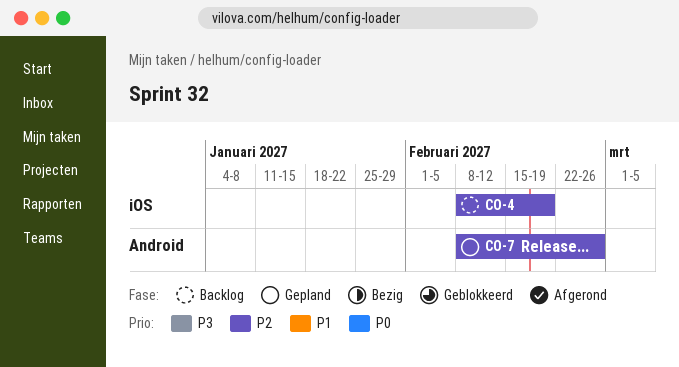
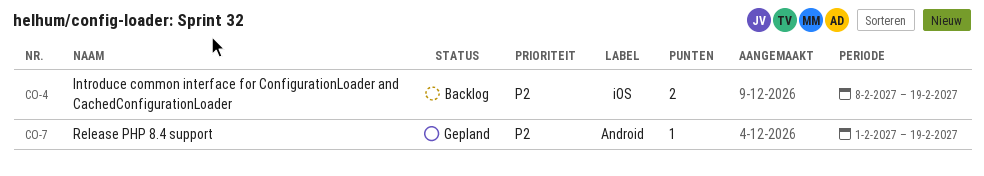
CO-7, start: Feb 8 -> Feb 1
CO-7, due: Feb 26 -> Feb 19

